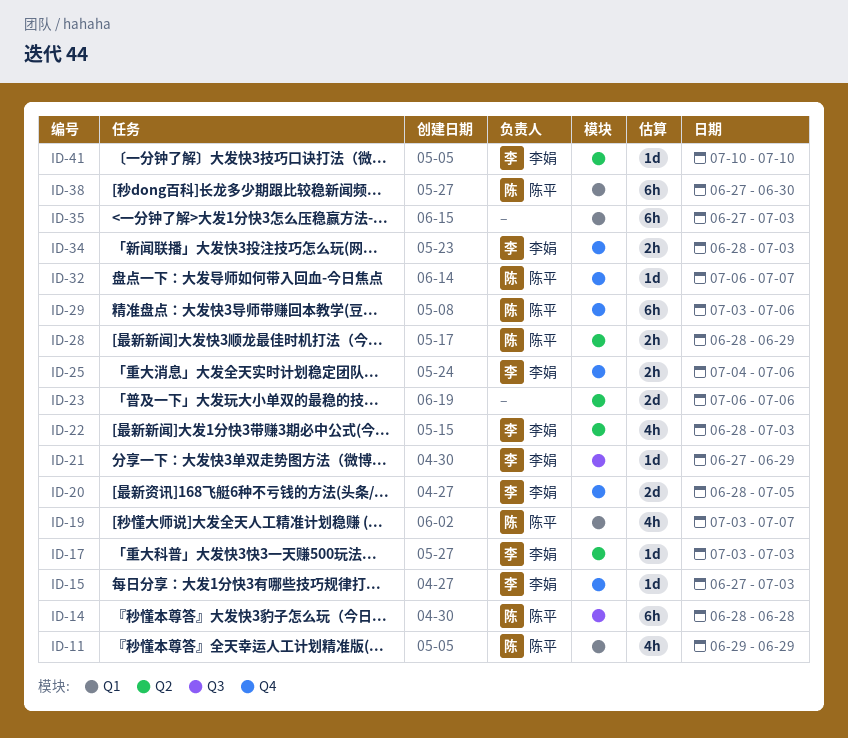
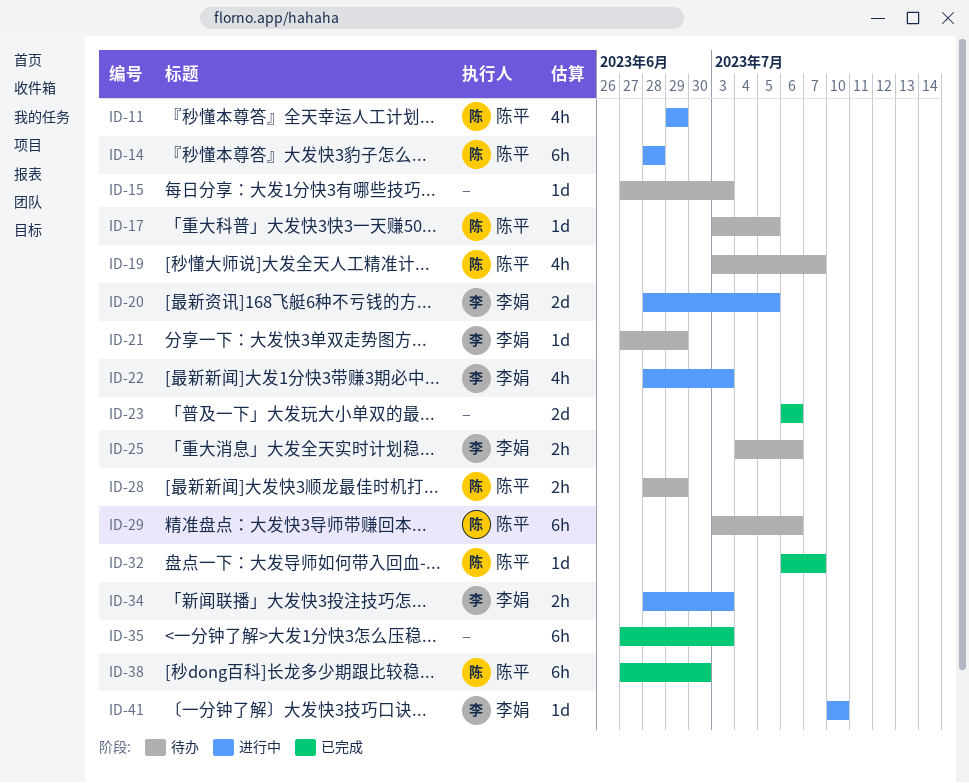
ID-15, owner: 李娟 -> none
ID-17, owner: 李娟 -> 陈平
ID-17, due: Jul 3 -> Jul 5

